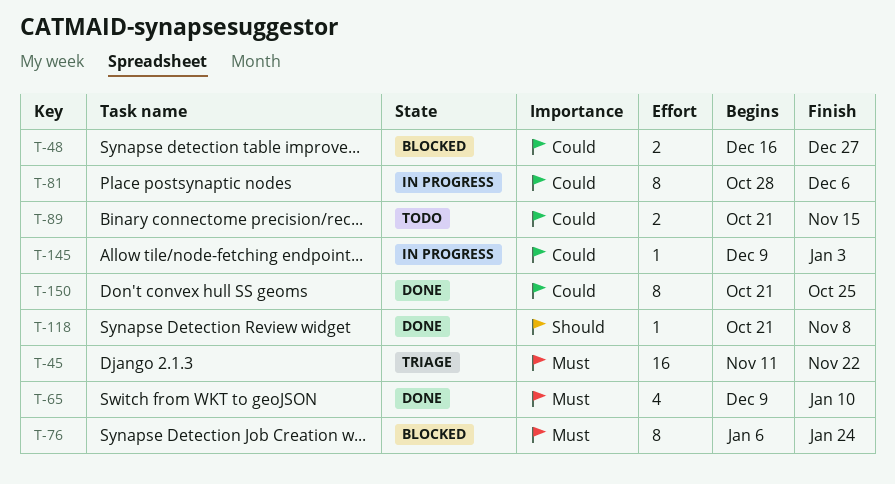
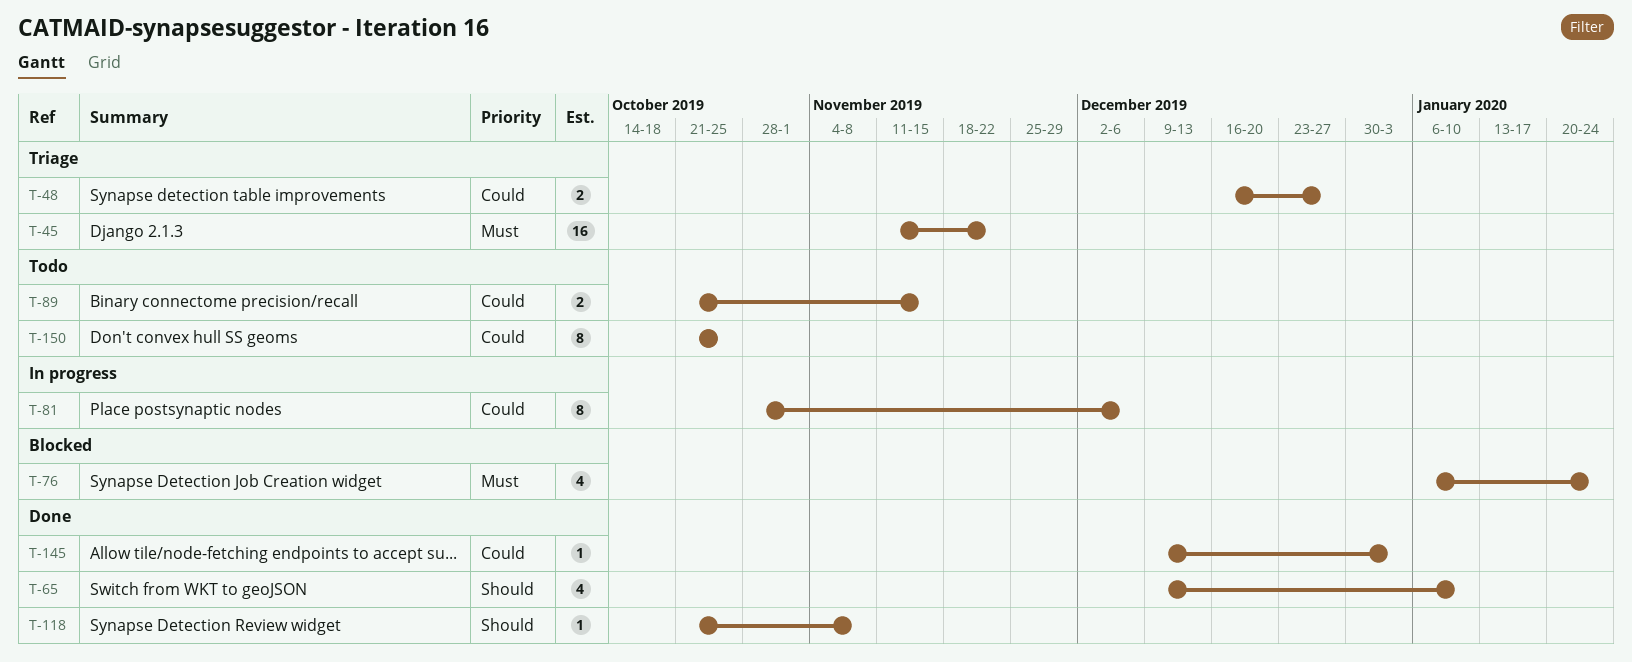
T-48, status: Blocked -> Triage
T-65, priority: Must -> Should
T-76, estimate: 8 -> 4
T-145, status: In progress -> Done
T-150, status: Done -> Todo

